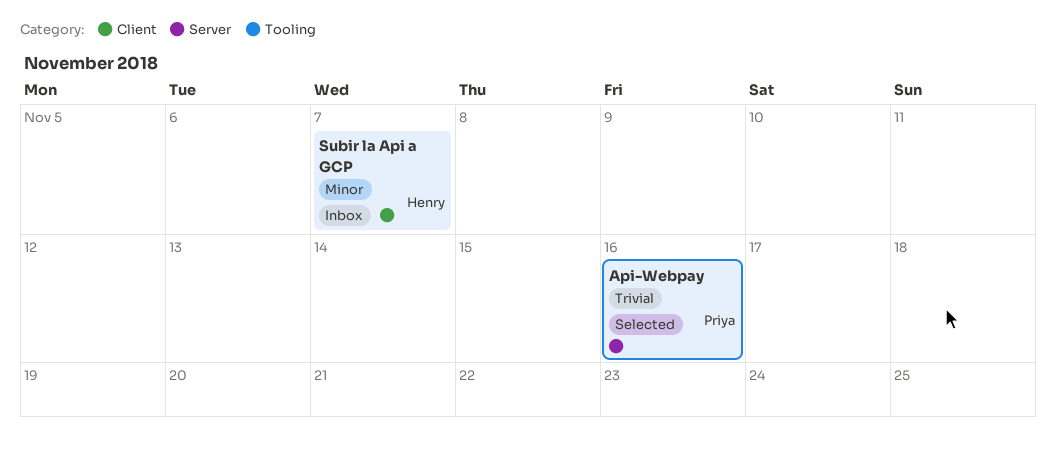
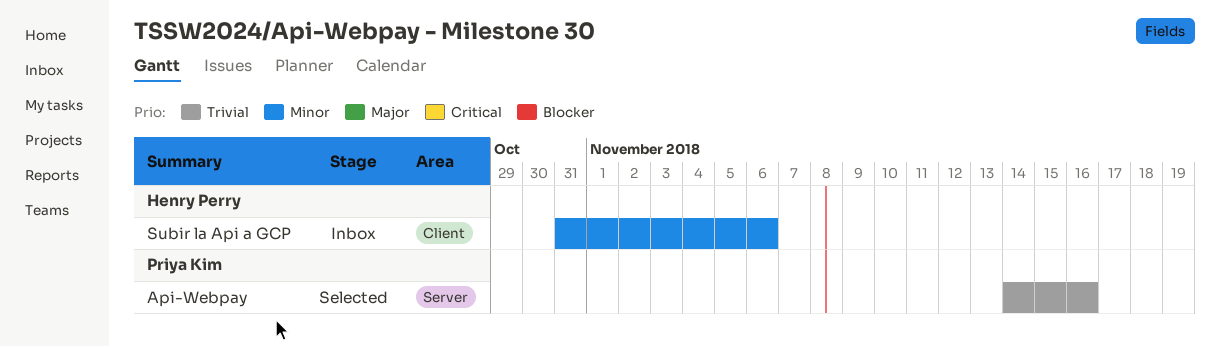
Subir la Api a GCP, due: Nov 7 -> Nov 6

